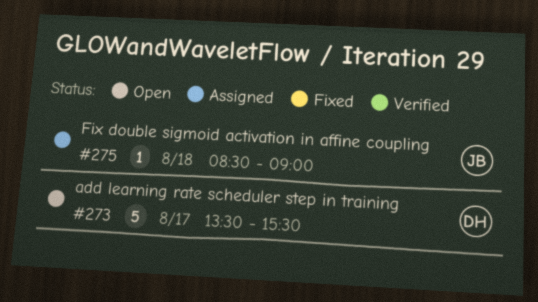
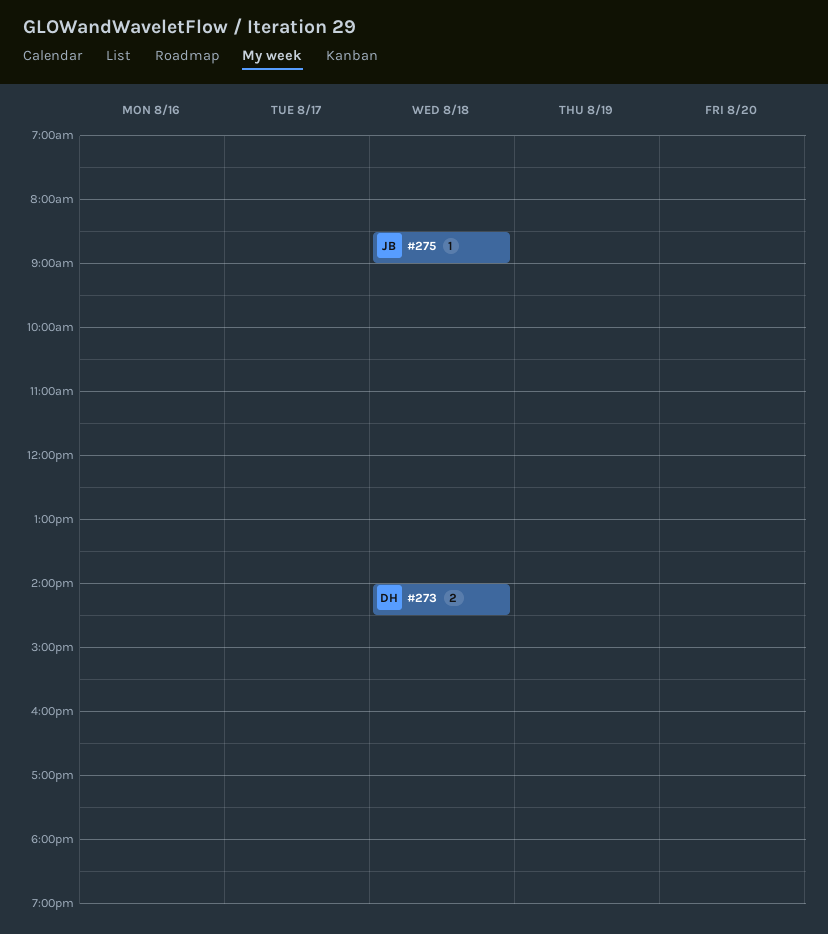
#273, estimate: 5 -> 2
#273, day: Aug 17 -> Aug 18
#273, begins: 13:30 -> 14:00
#273, ends: 15:30 -> 14:30

